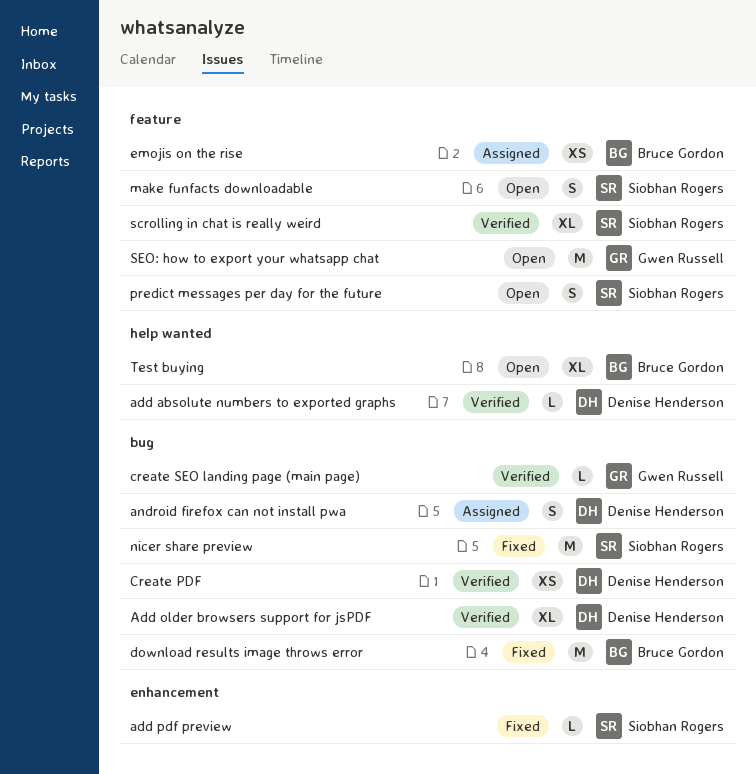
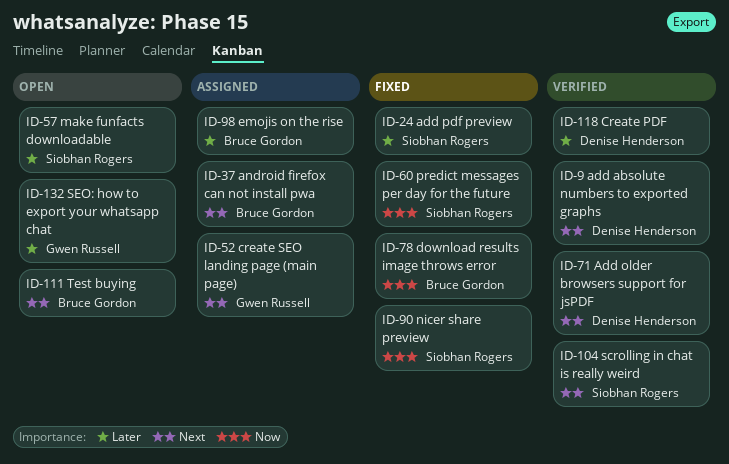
android firefox can not install pwa, owner: Denise Henderson -> Bruce Gordon
create SEO landing page (main page), status: Verified -> Assigned
predict messages per day for the future, status: Open -> Fixed

